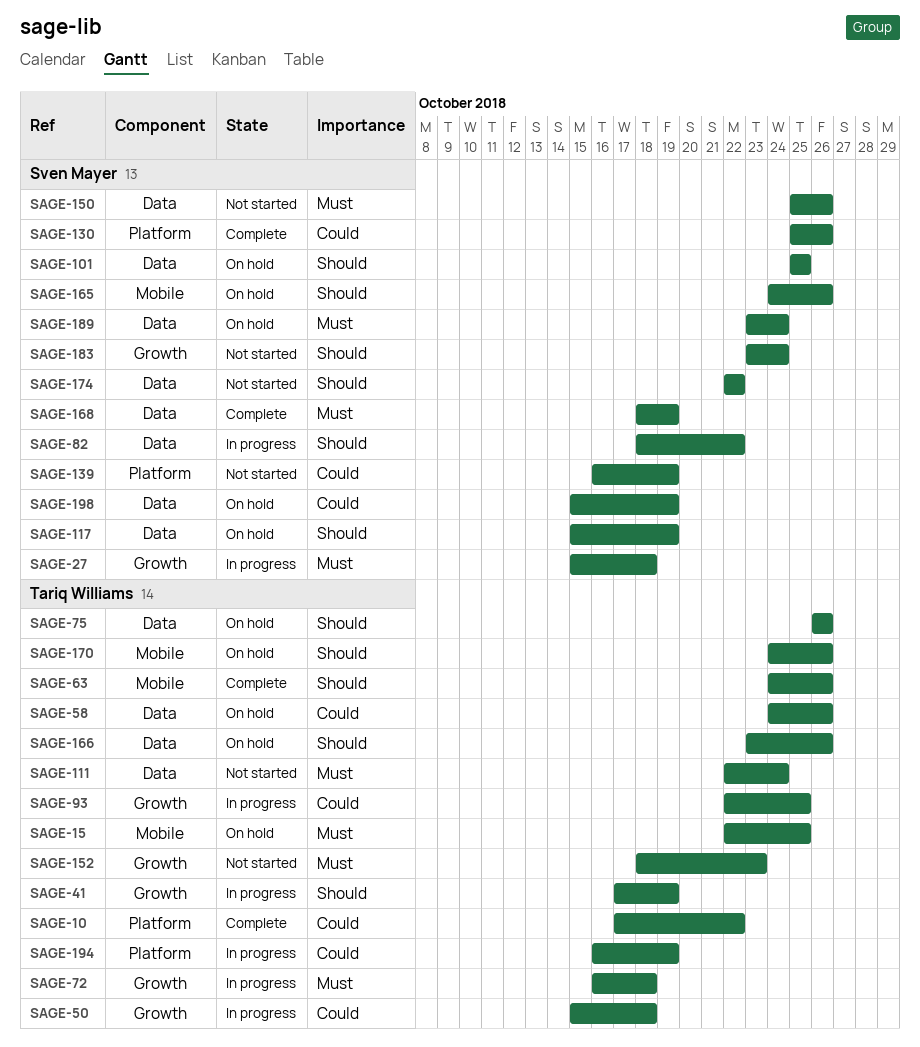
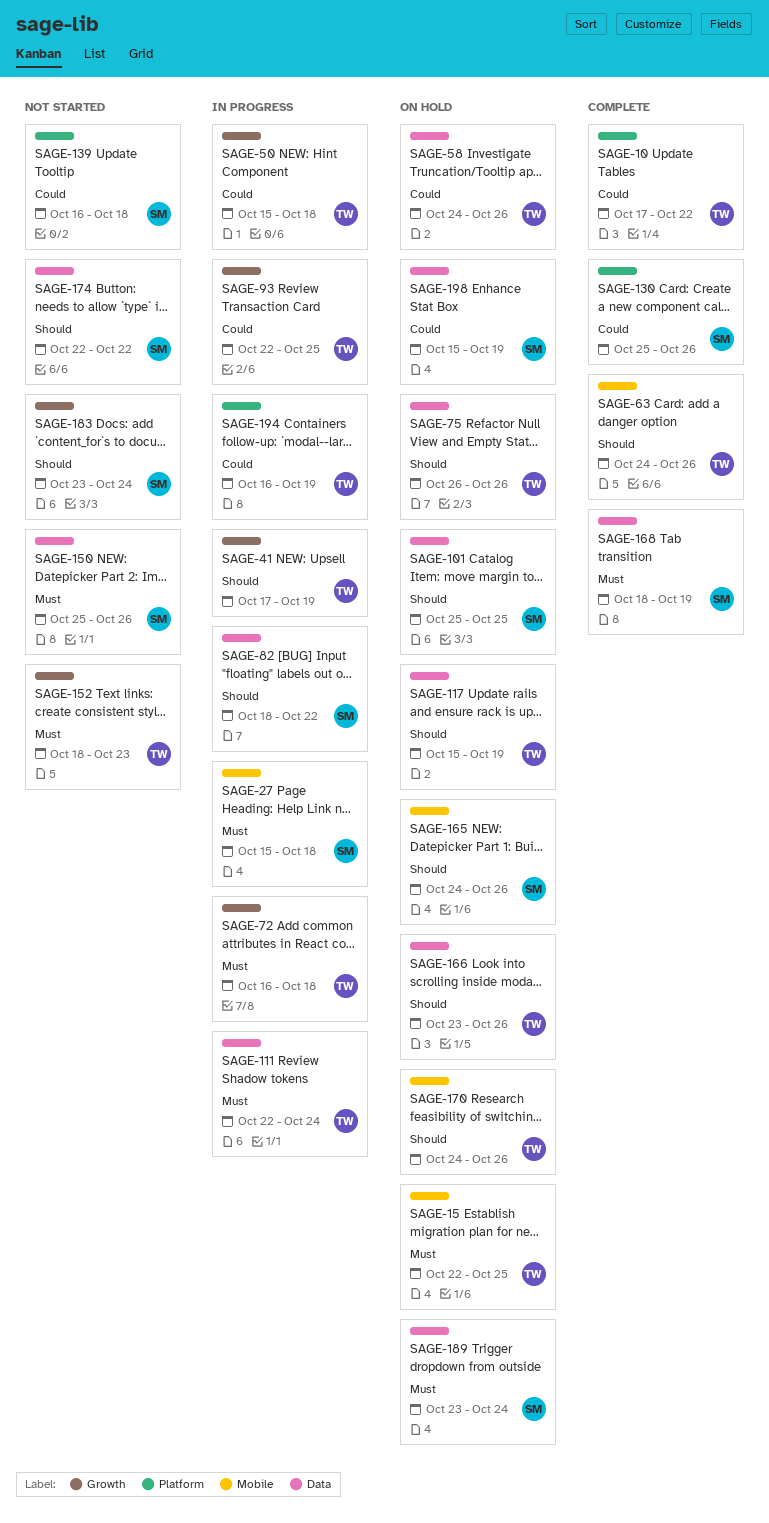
SAGE-27, label: Growth -> Mobile
SAGE-111, status: Not started -> In progress
SAGE-117, owner: Sven Mayer -> Tariq Williams
SAGE-139, due: Oct 19 -> Oct 18

